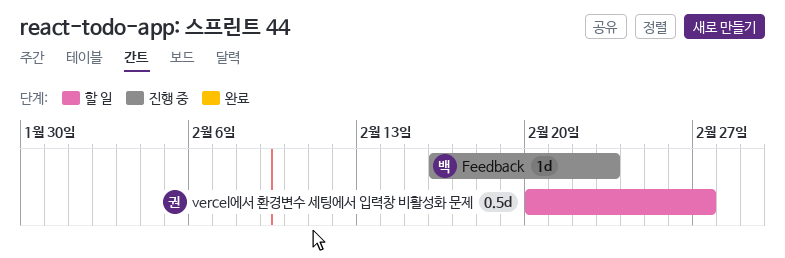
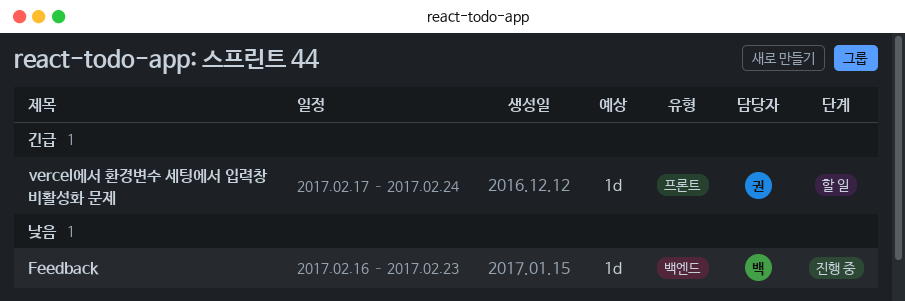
vercel에서 환경변수 세팅에서 입력창 비활성화 문제, estimate: 0.5d -> 1d
vercel에서 환경변수 세팅에서 입력창 비활성화 문제, start: Feb 20 -> Feb 17
vercel에서 환경변수 세팅에서 입력창 비활성화 문제, due: Feb 27 -> Feb 24

